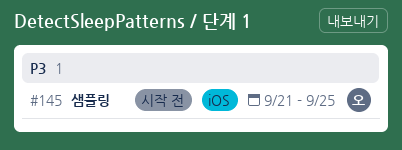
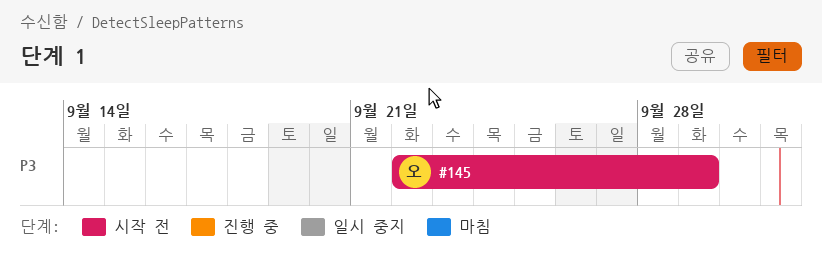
#145, start: Sep 21 -> Sep 22
#145, due: Sep 25 -> Sep 29

